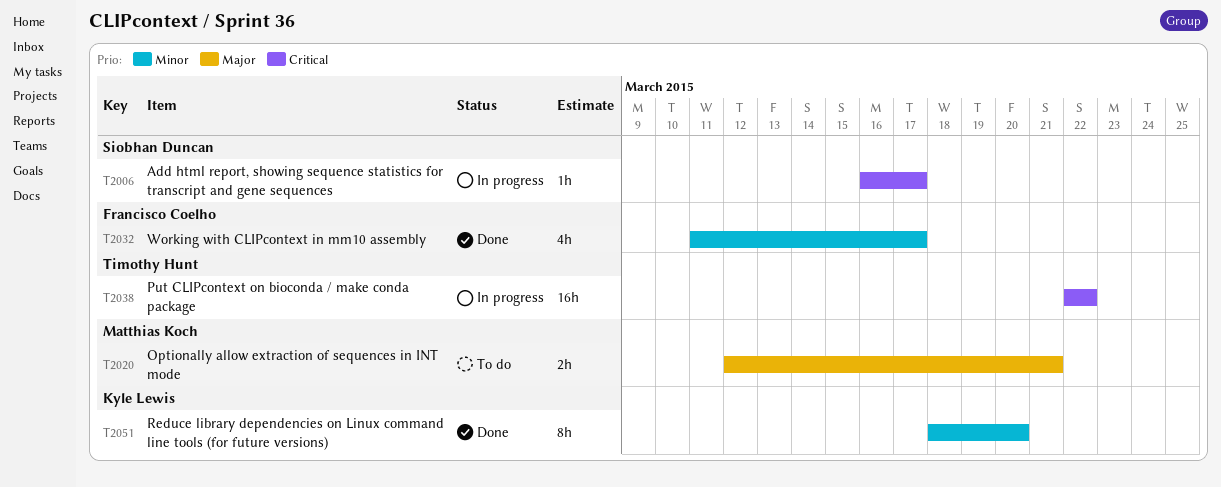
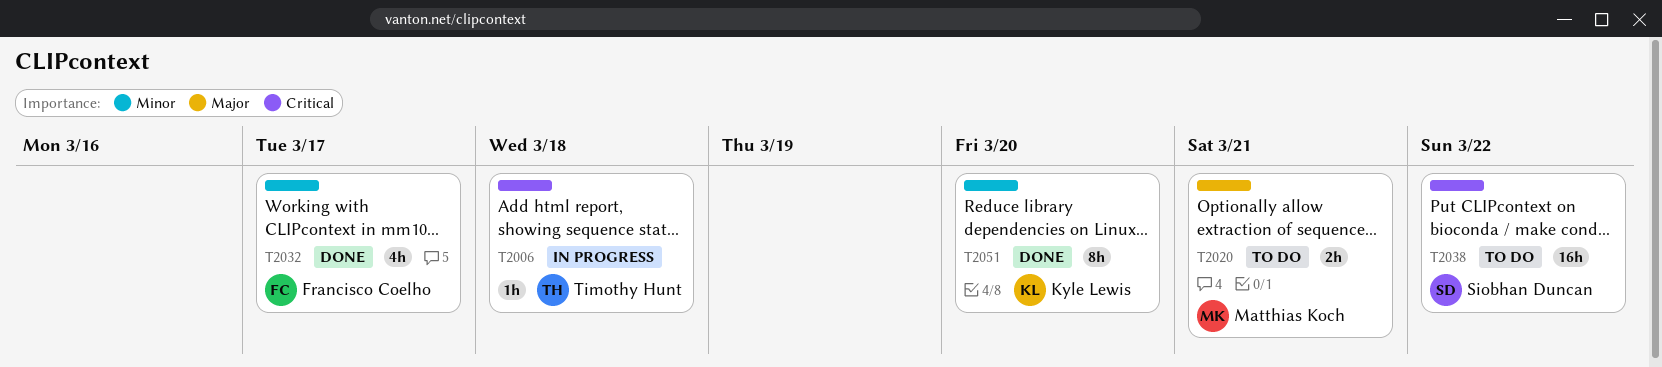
T2006, owner: Siobhan Duncan -> Timothy Hunt
T2006, due: Mar 17 -> Mar 18
T2038, status: In progress -> To do
T2038, owner: Timothy Hunt -> Siobhan Duncan

